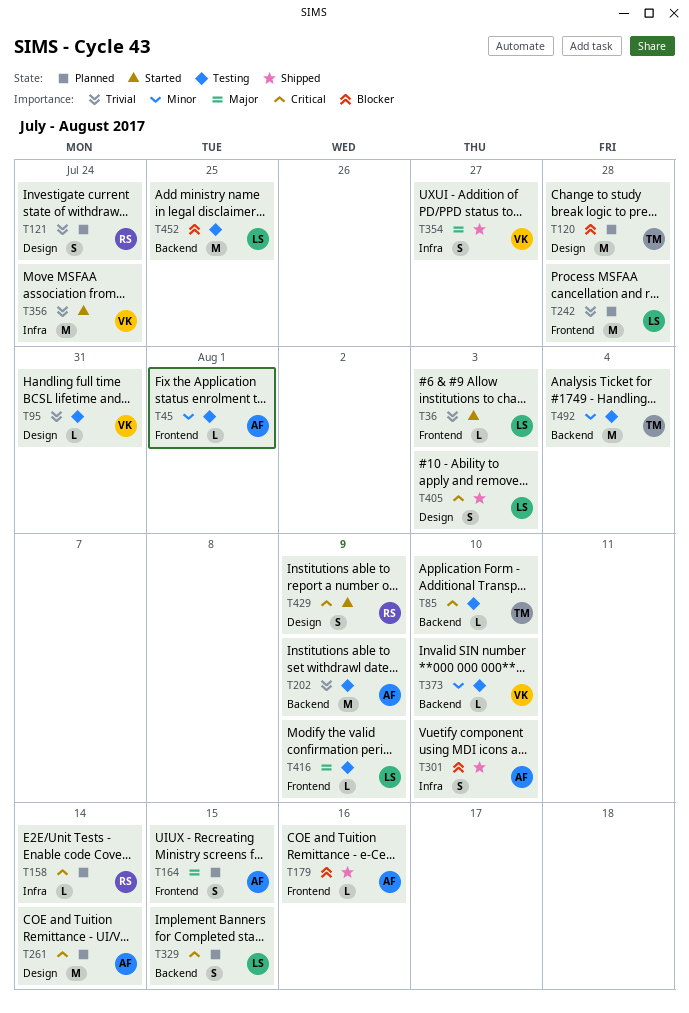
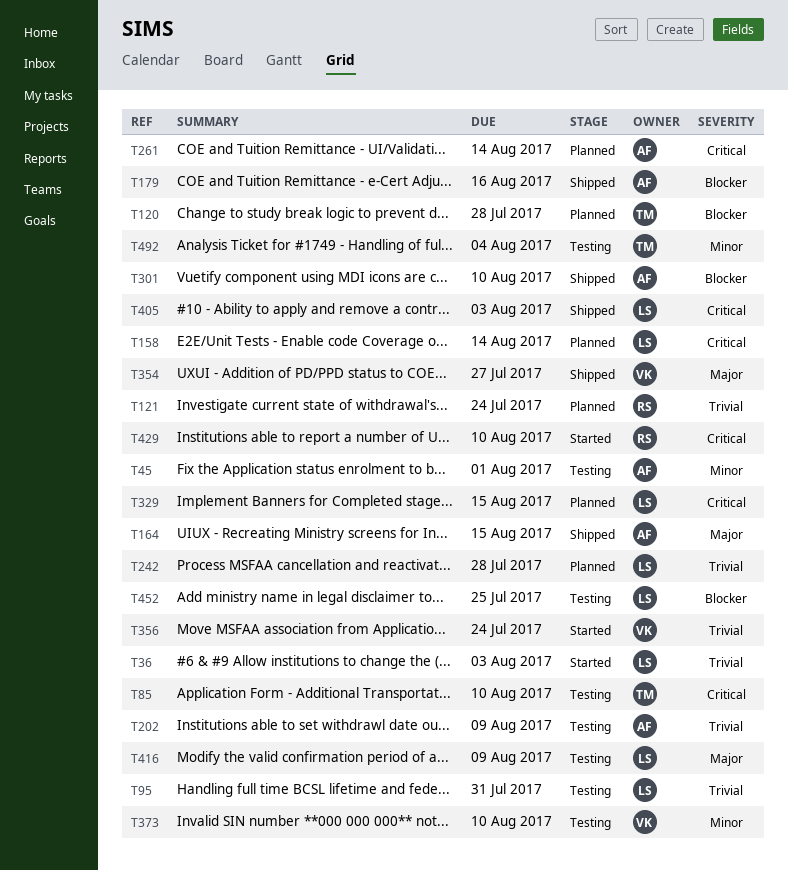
T95, owner: VK -> LS
T158, owner: RS -> LS
T164, status: Planned -> Shipped
T429, due: Aug 9 -> Aug 10

